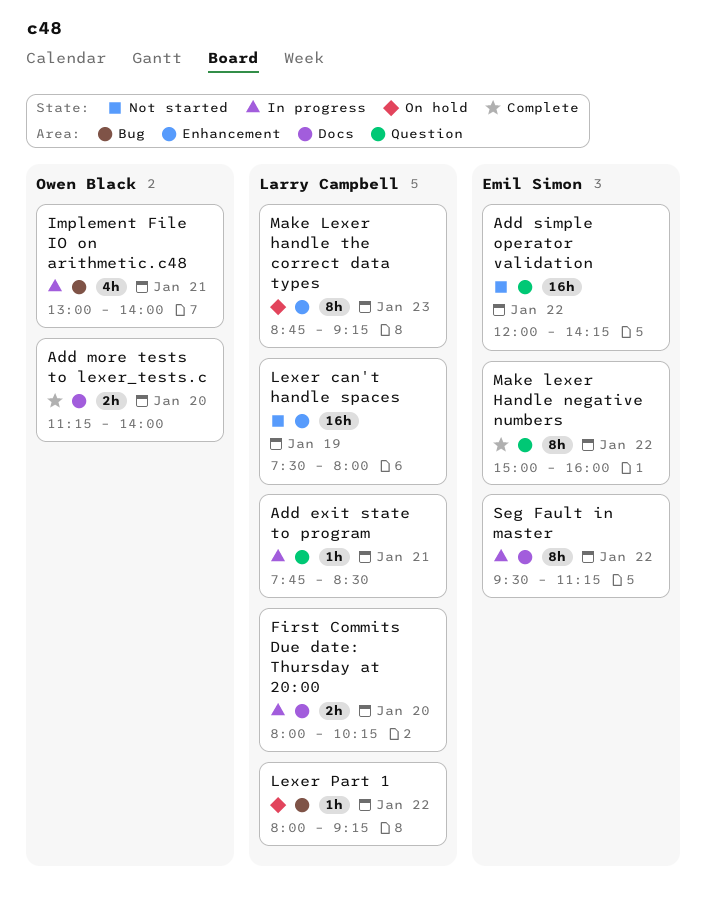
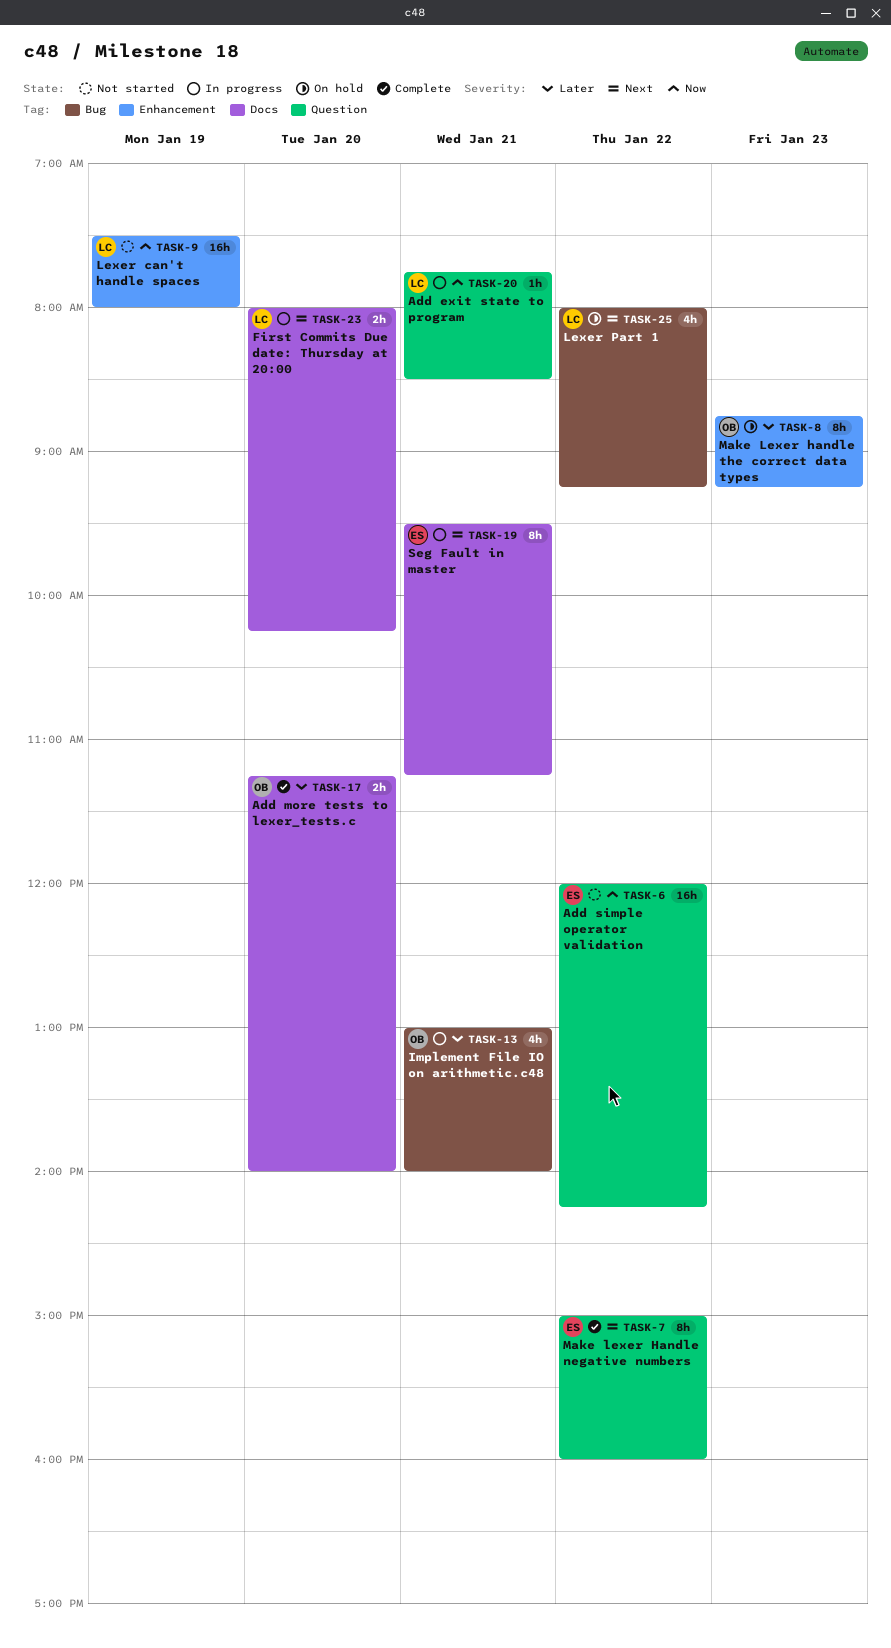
Lexer Part 1, estimate: 1h -> 4h
Make Lexer handle the correct data types, owner: Larry Campbell -> Owen Black
Seg Fault in master, day: Jan 22 -> Jan 21

